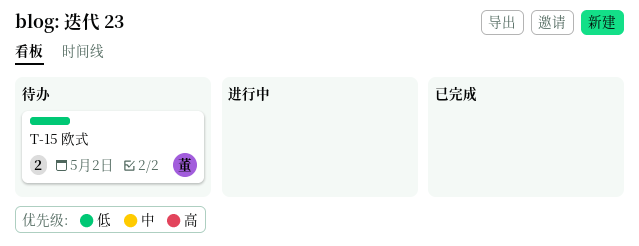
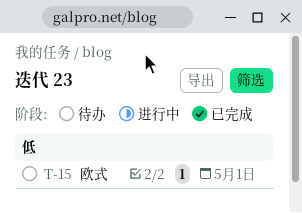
T-15, estimate: 2 -> 1
T-15, due: May 2 -> May 1

